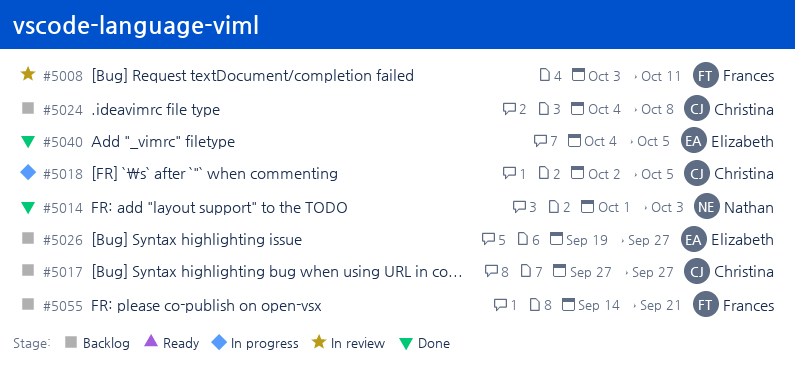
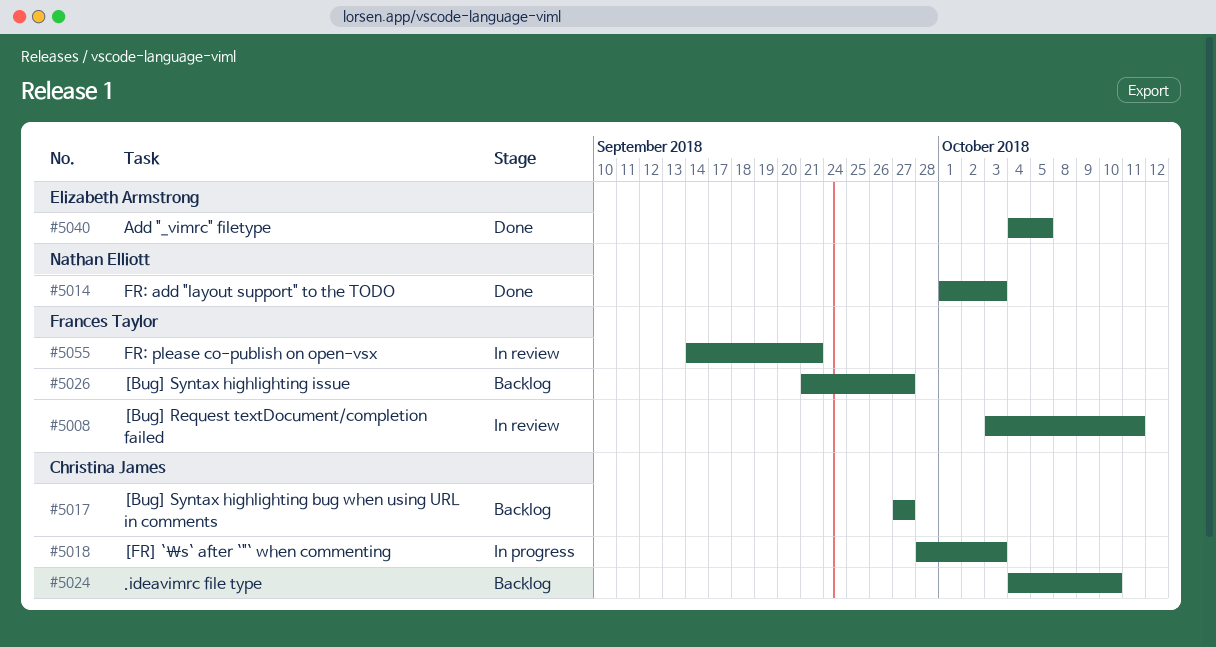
#5018, start: Oct 2 -> Sep 28
#5018, due: Oct 5 -> Oct 3
#5024, due: Oct 8 -> Oct 10
#5026, owner: Elizabeth Armstrong -> Frances Taylor
#5026, start: Sep 19 -> Sep 21
#5055, status: Backlog -> In review

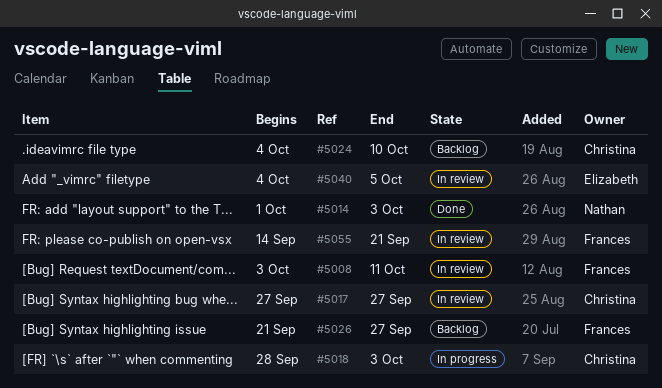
#5017, status: Backlog -> In review
#5040, status: Done -> In review

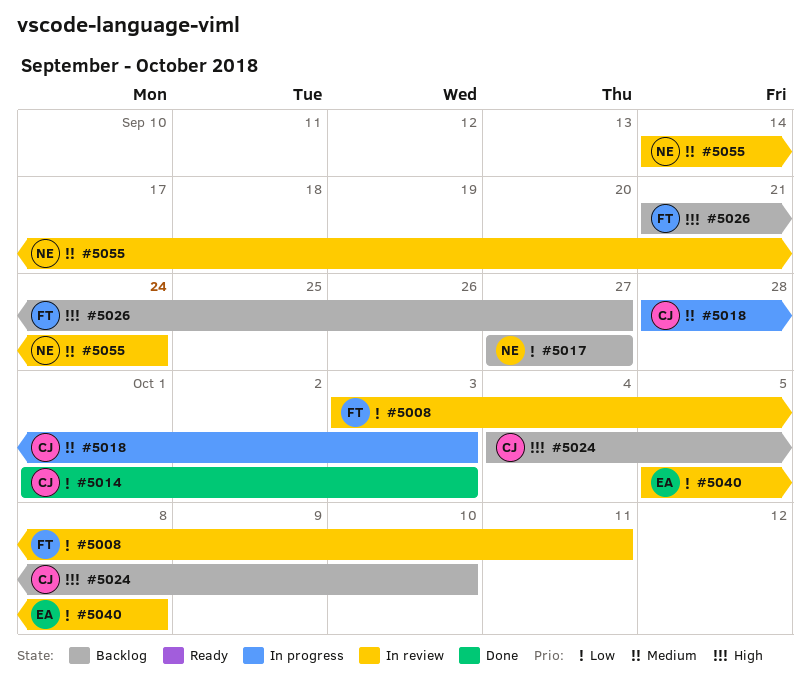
#5014, owner: Nathan -> Christina
#5017, status: In review -> Backlog
#5017, owner: Christina -> Nathan
#5040, start: Oct 4 -> Oct 5
#5040, due: Oct 5 -> Oct 8
#5055, owner: Frances -> Nathan
#5055, due: Sep 21 -> Sep 24

